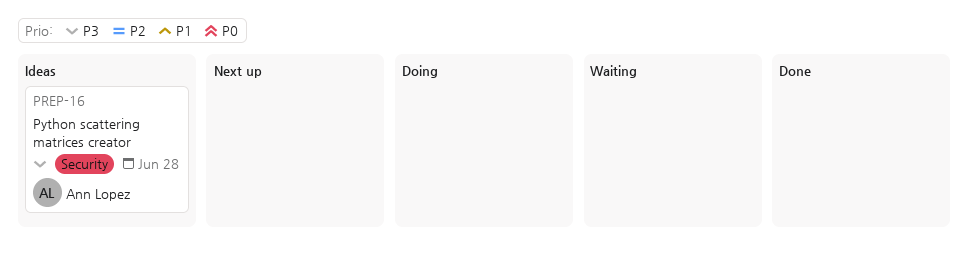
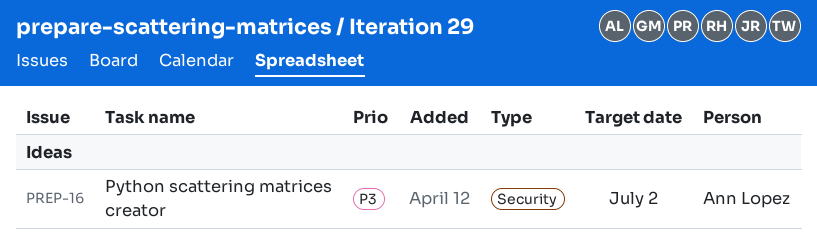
PREP-16, due: Jun 28 -> Jul 2

